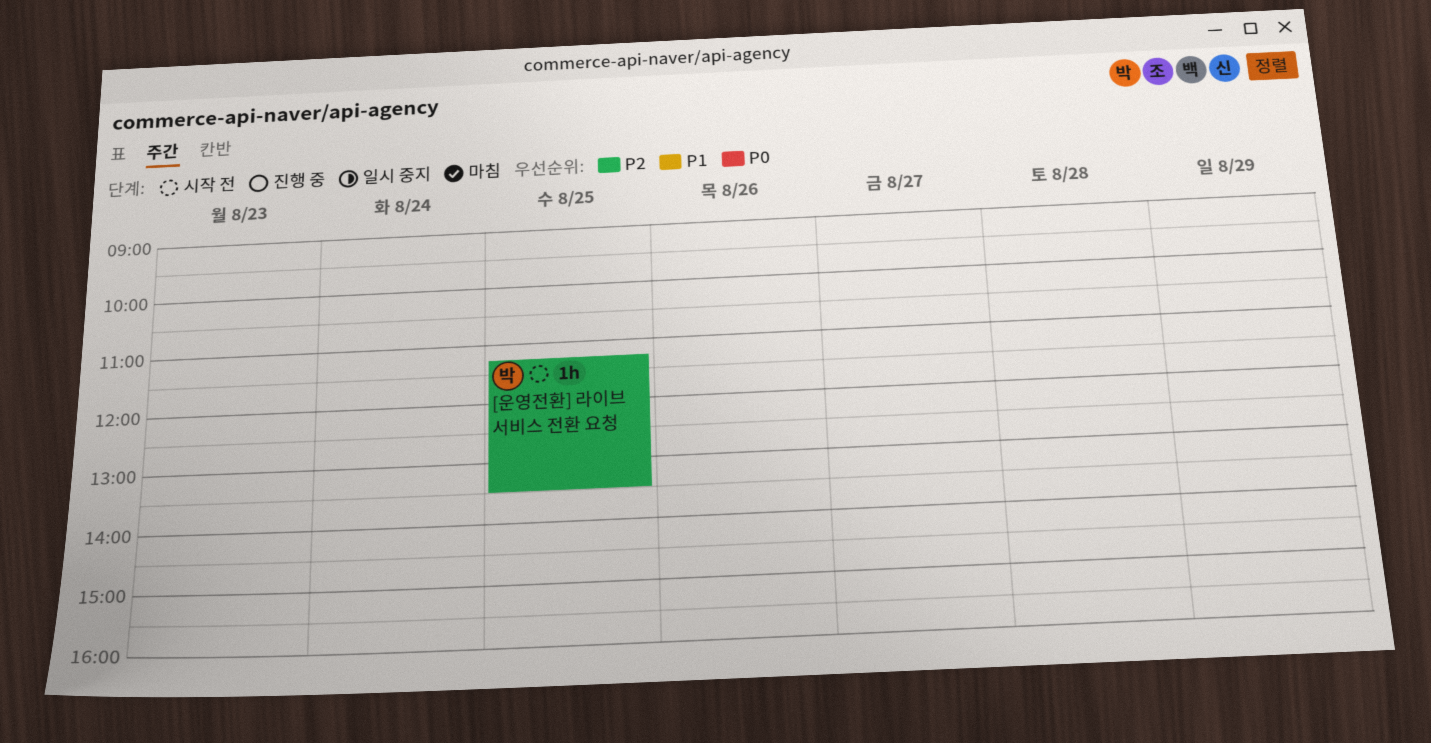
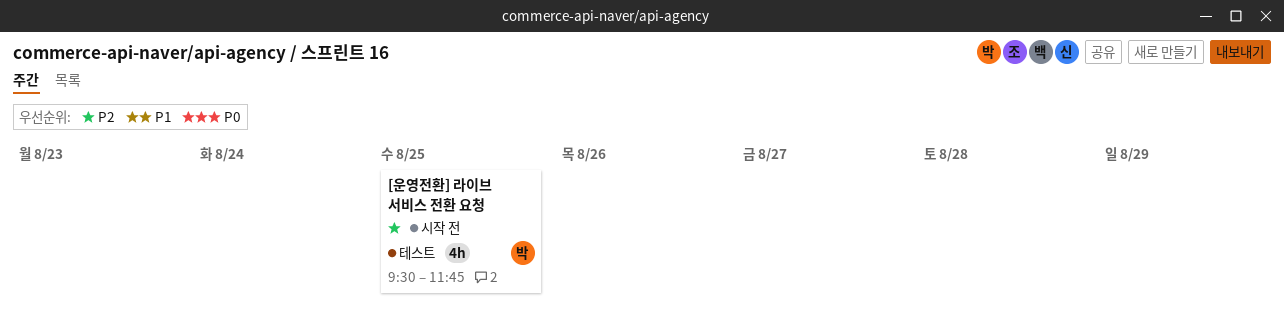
[운영전환] 라이브 서비스 전환 요청, estimate: 1h -> 4h
[운영전환] 라이브 서비스 전환 요청, begins: 11:15 -> 09:30
[운영전환] 라이브 서비스 전환 요청, ends: 13:30 -> 11:45

